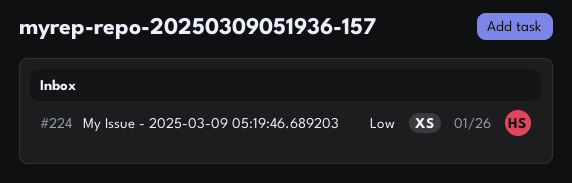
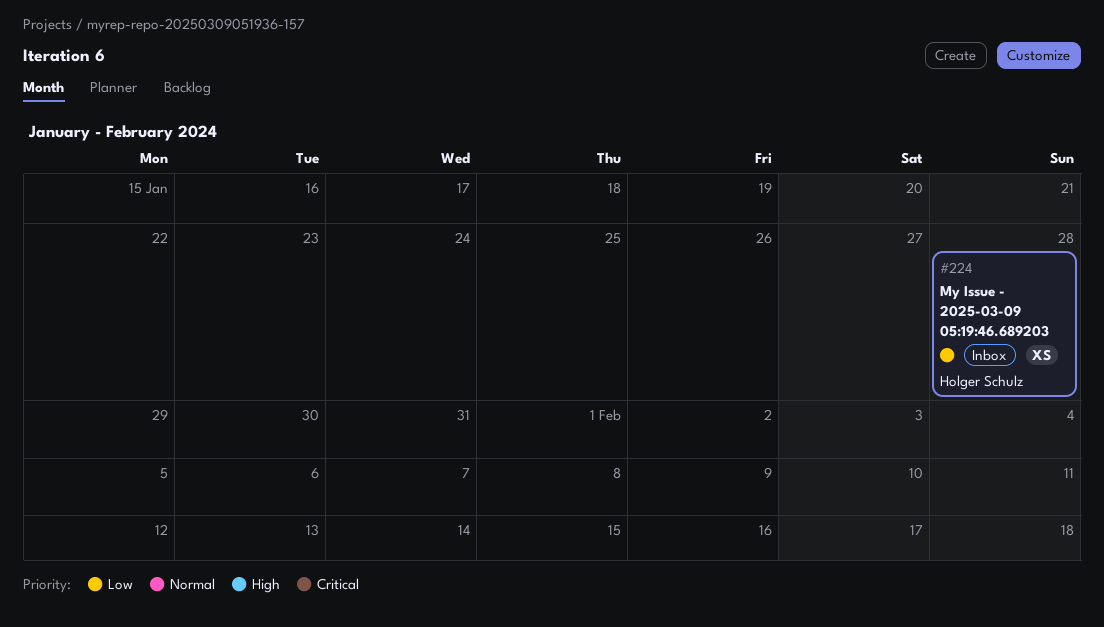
#224, due: Jan 26 -> Jan 28

